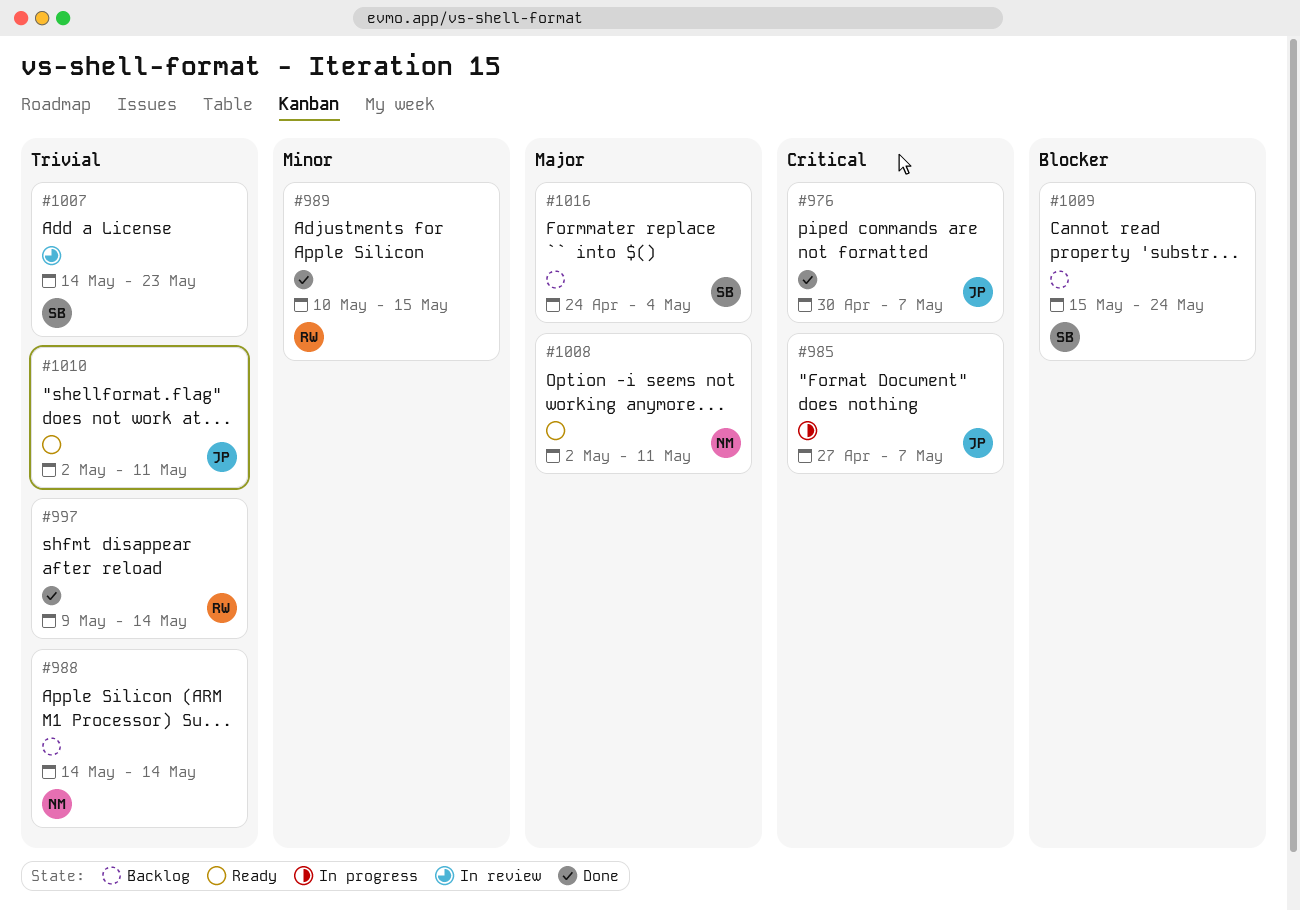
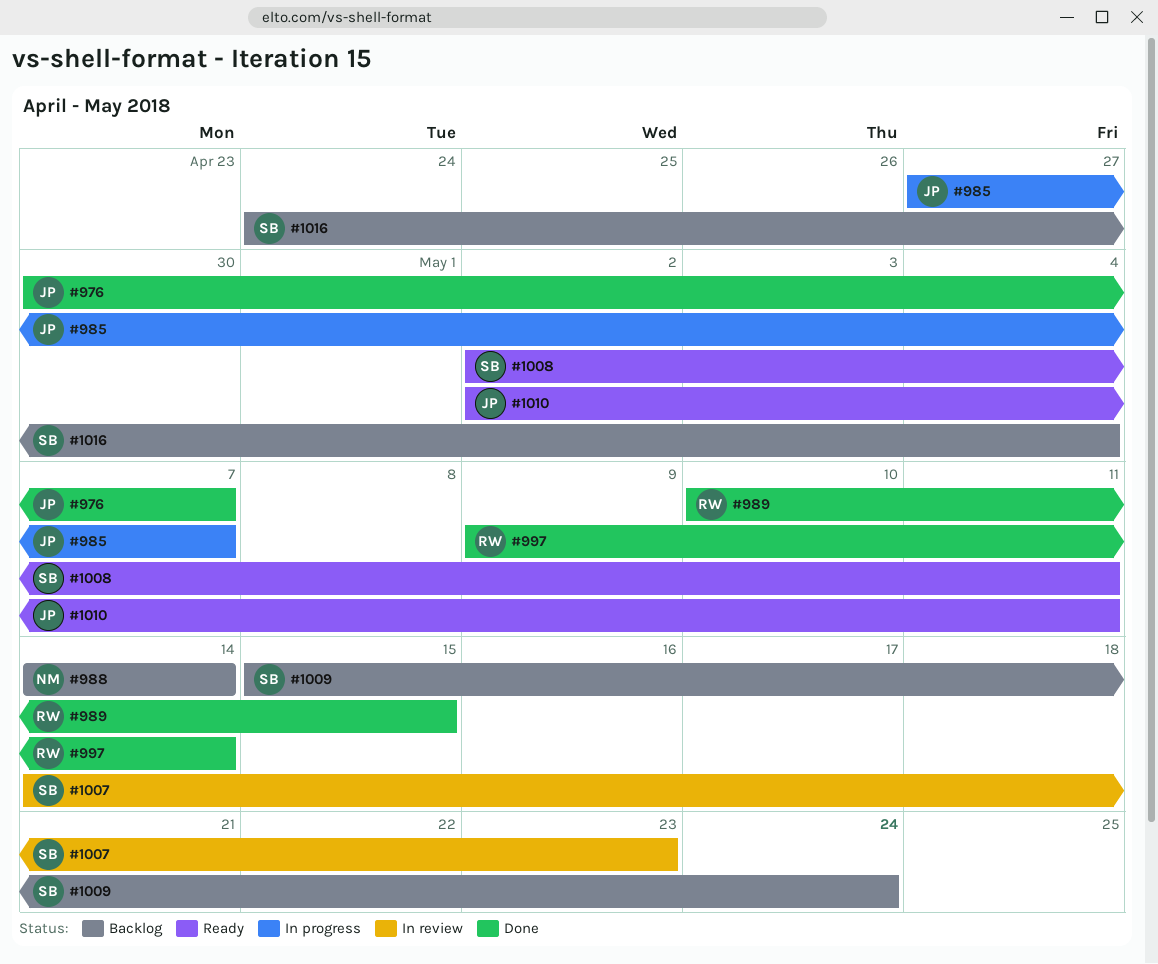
#1008, owner: NM -> SB

